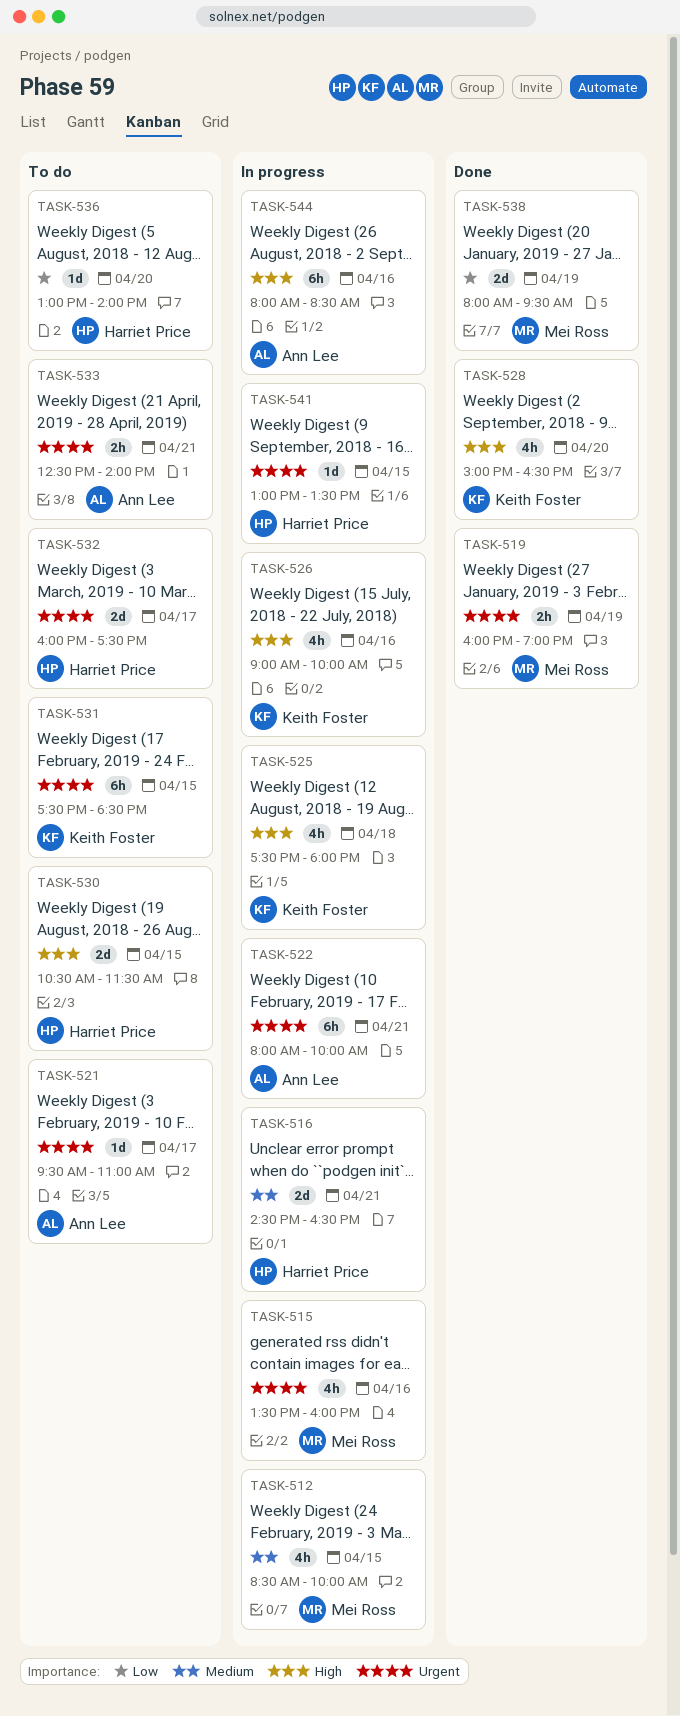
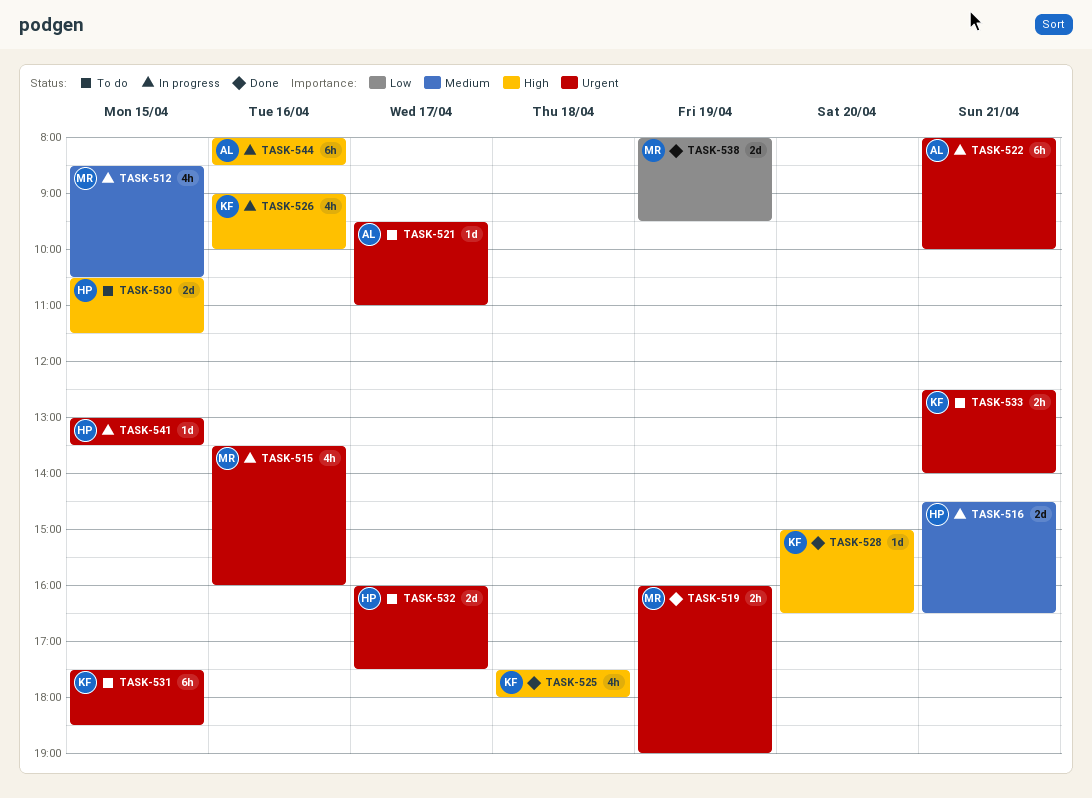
TASK-512, ends: 10:00 -> 10:30
TASK-525, status: In progress -> Done
TASK-528, estimate: 4h -> 1d
TASK-533, owner: Ann Lee -> Keith Foster
TASK-536: present -> none

